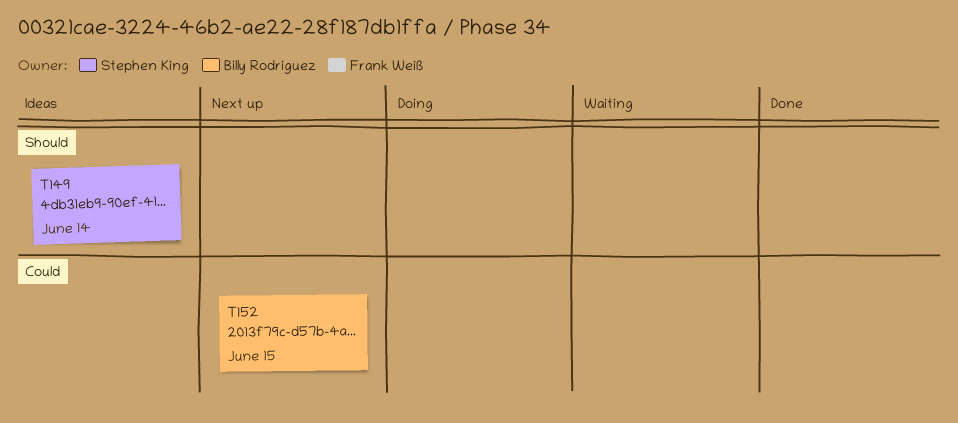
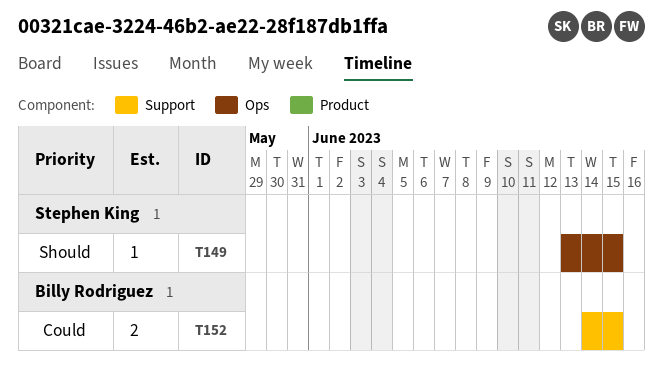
T149, due: Jun 14 -> Jun 15

